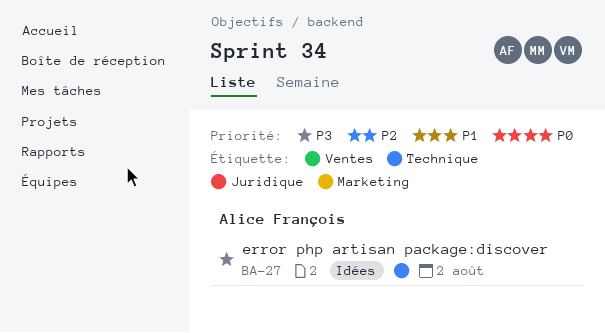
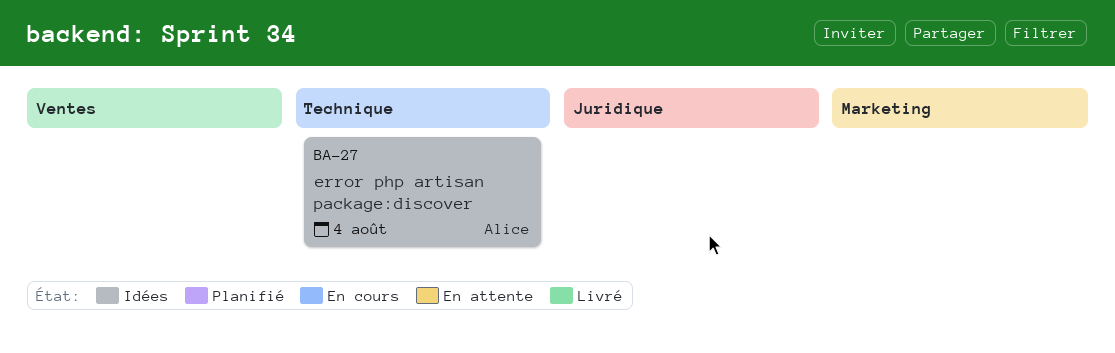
BA-27, due: Aug 2 -> Aug 4

